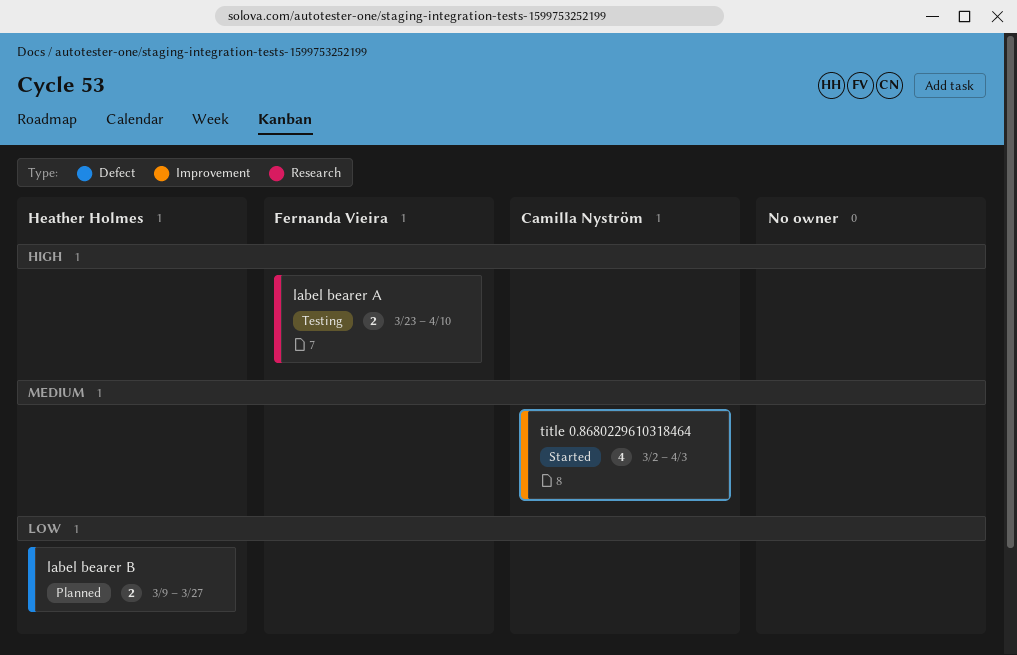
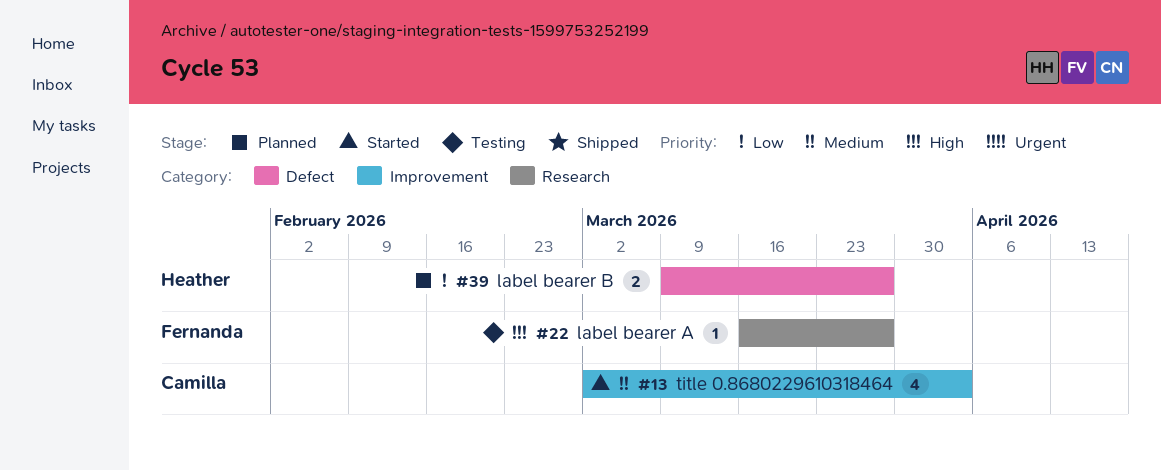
label bearer A, estimate: 2 -> 1
label bearer A, start: Mar 23 -> Mar 16
label bearer A, due: Apr 10 -> Mar 27

